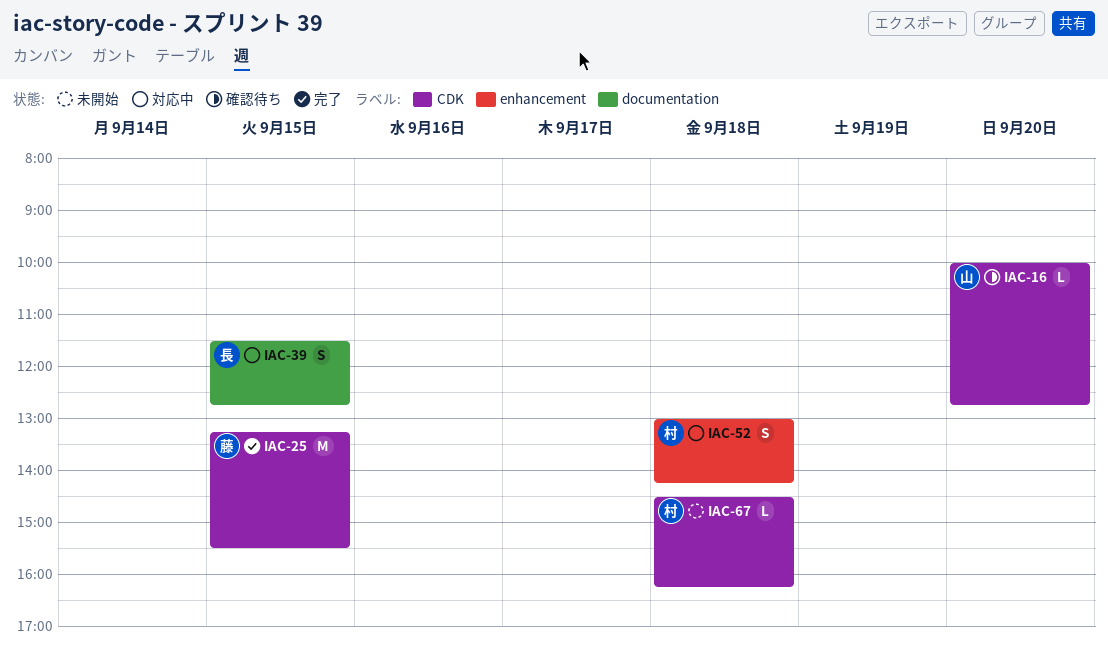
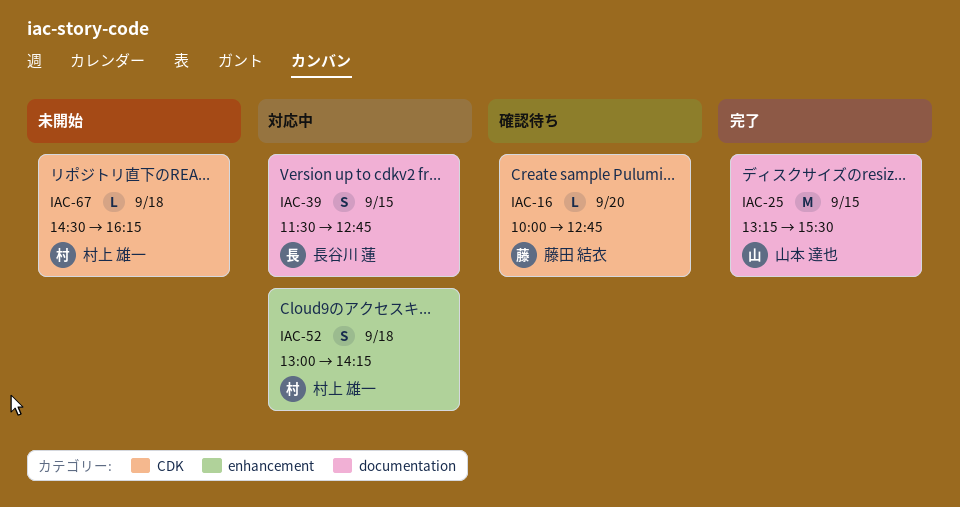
IAC-16, owner: 山本 達也 -> 藤田 結衣
IAC-25, owner: 藤田 結衣 -> 山本 達也
IAC-25, label: CDK -> documentation

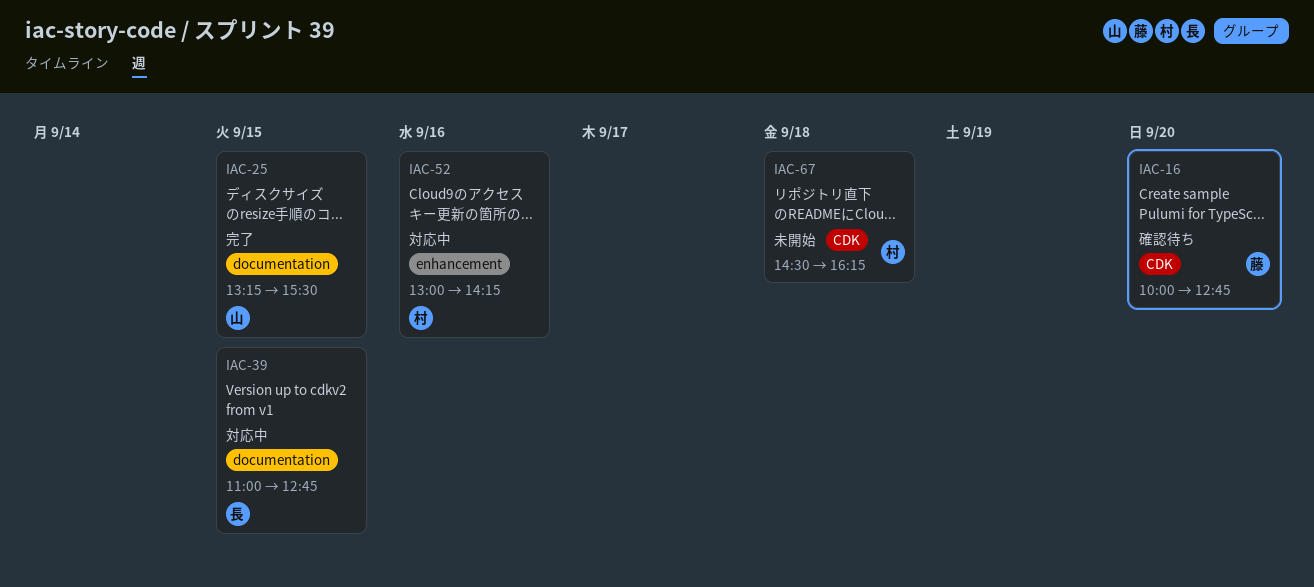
IAC-39, begins: 11:30 -> 11:00
IAC-52, day: Sep 18 -> Sep 16

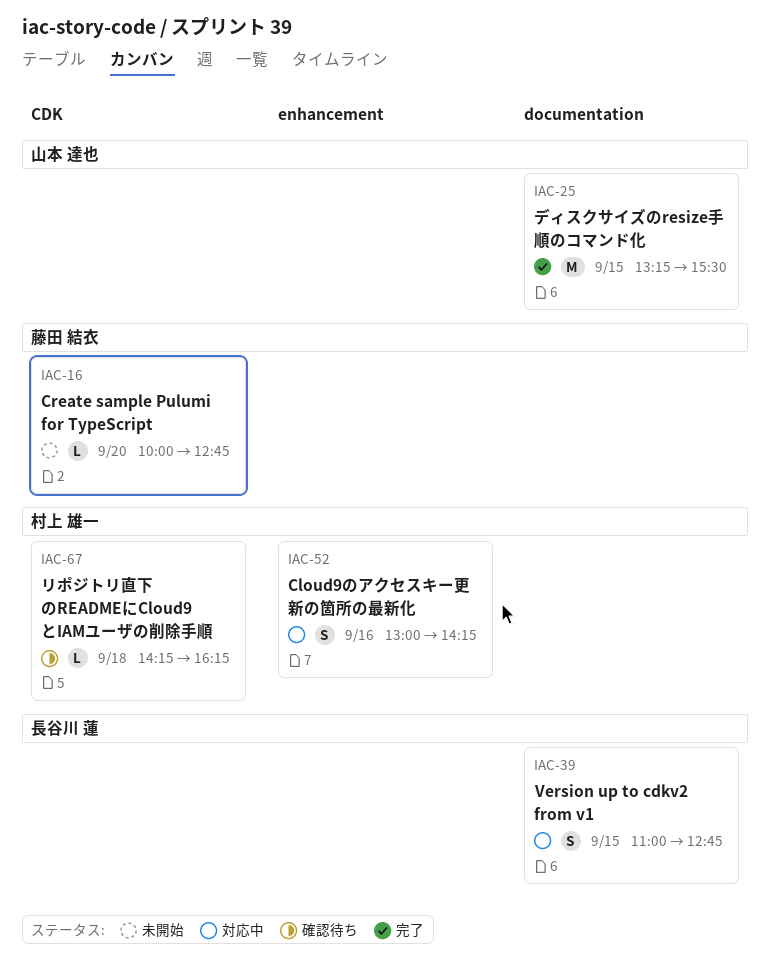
IAC-16, status: 確認待ち -> 未開始
IAC-67, status: 未開始 -> 確認待ち
IAC-67, begins: 14:30 -> 14:15

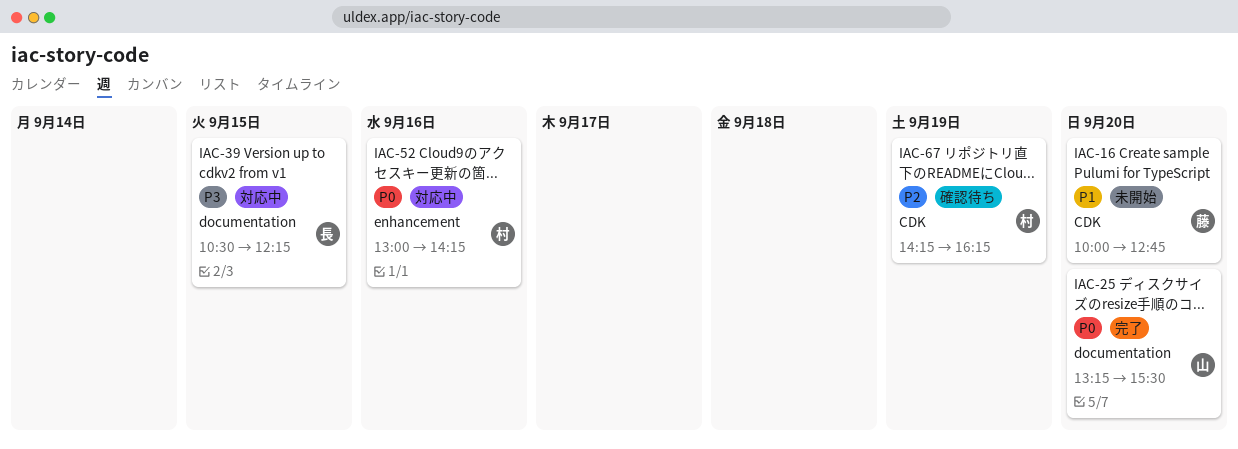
IAC-25, day: Sep 15 -> Sep 20
IAC-39, begins: 11:00 -> 10:30
IAC-39, ends: 12:45 -> 12:15
IAC-67, day: Sep 18 -> Sep 19

